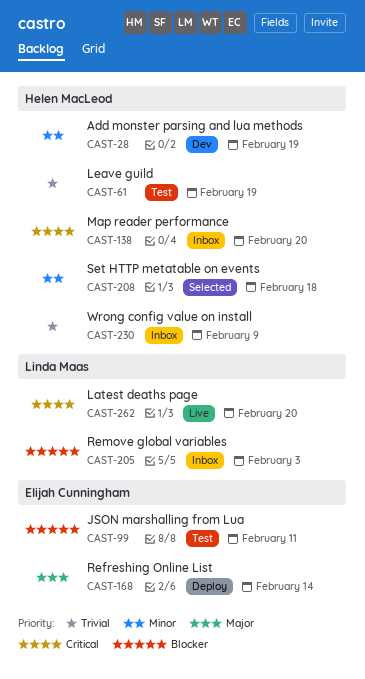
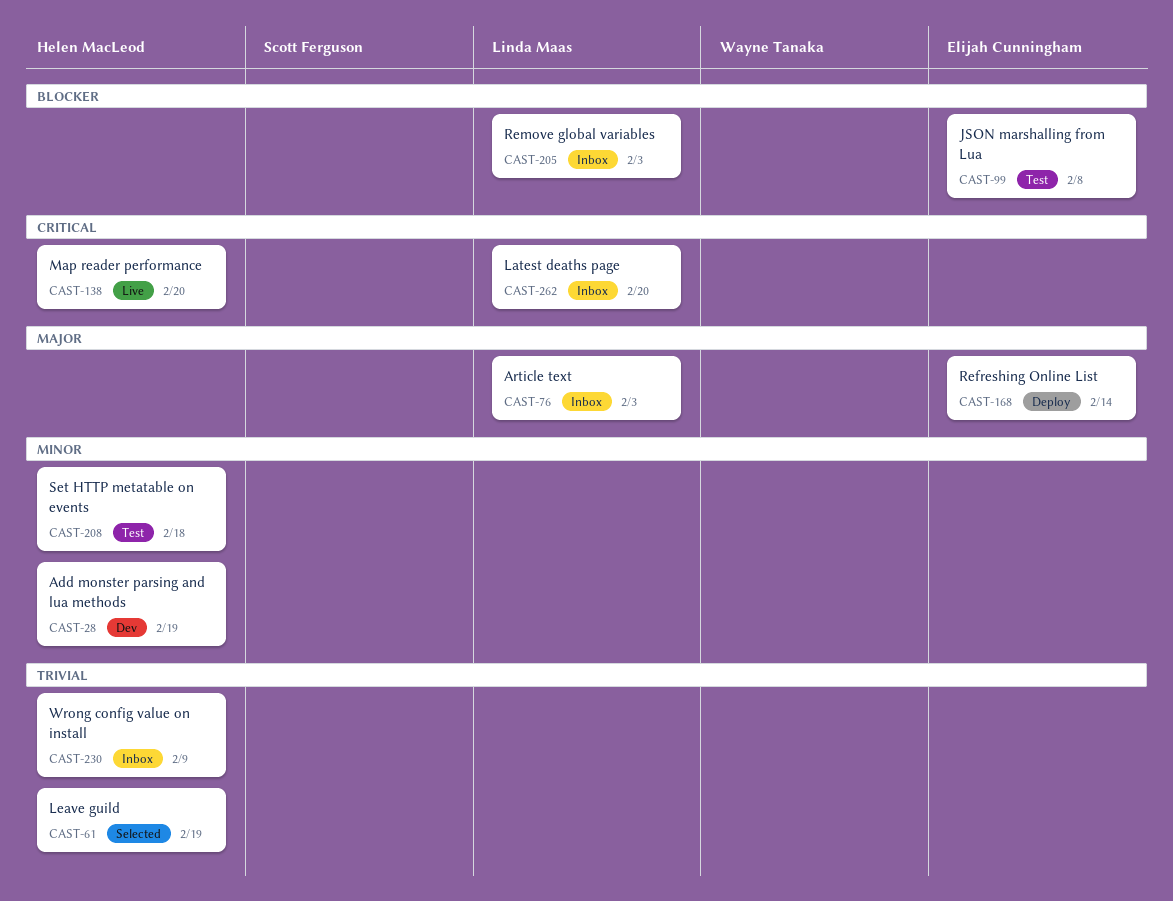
CAST-61, status: Test -> Selected
CAST-76: none -> present
CAST-99, due: Feb 11 -> Feb 8
CAST-138, status: Inbox -> Live
CAST-208, status: Selected -> Test
CAST-262, status: Live -> Inbox

